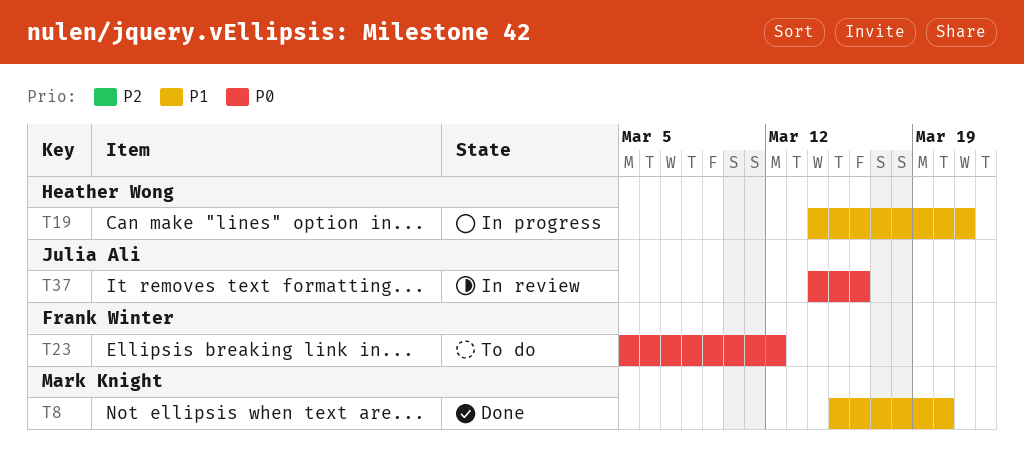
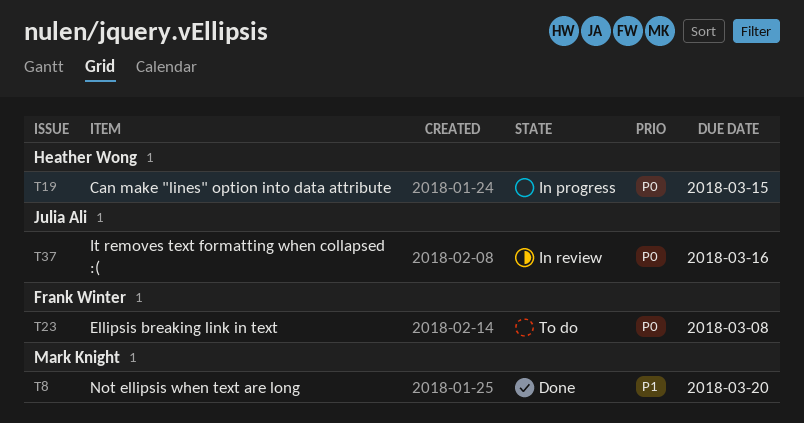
T19, priority: P1 -> P0
T19, due: Mar 21 -> Mar 15
T23, due: Mar 12 -> Mar 8

